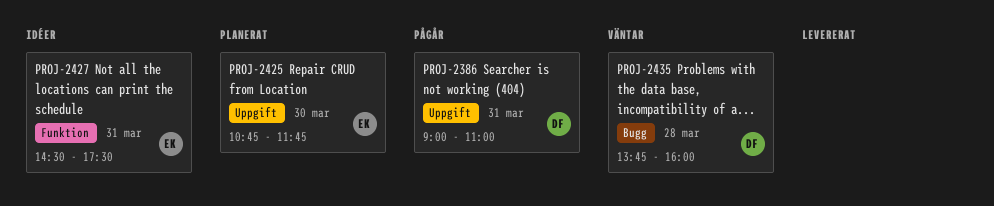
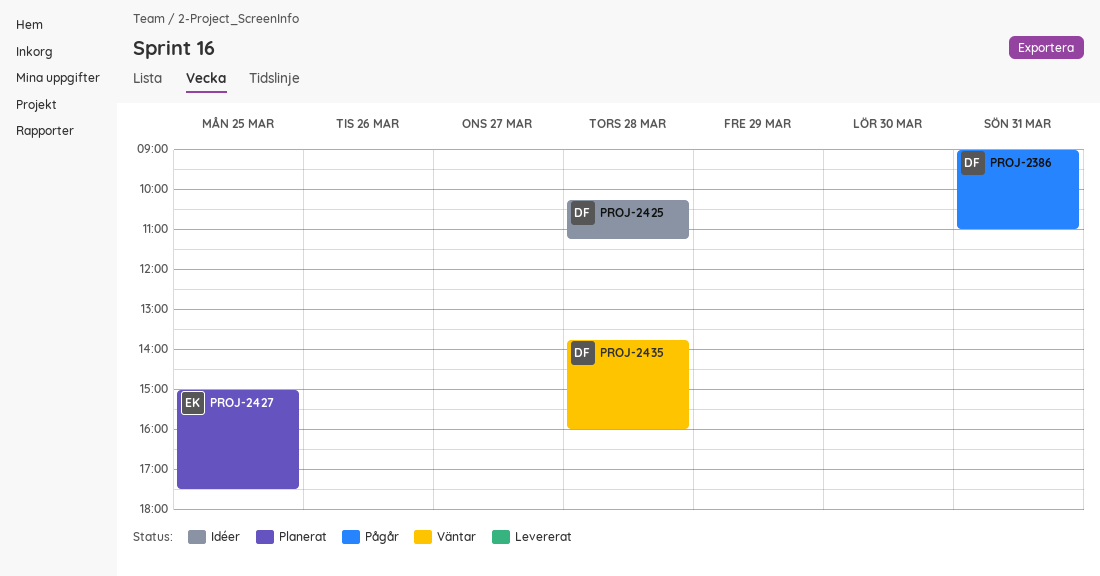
PROJ-2425, status: Planerat -> Idéer
PROJ-2425, owner: EK -> DF
PROJ-2425, day: Mar 30 -> Mar 28
PROJ-2425, begins: 10:45 -> 10:15
PROJ-2425, ends: 11:45 -> 11:15
PROJ-2427, status: Idéer -> Planerat
PROJ-2427, day: Mar 31 -> Mar 25
PROJ-2427, begins: 14:30 -> 15:00

